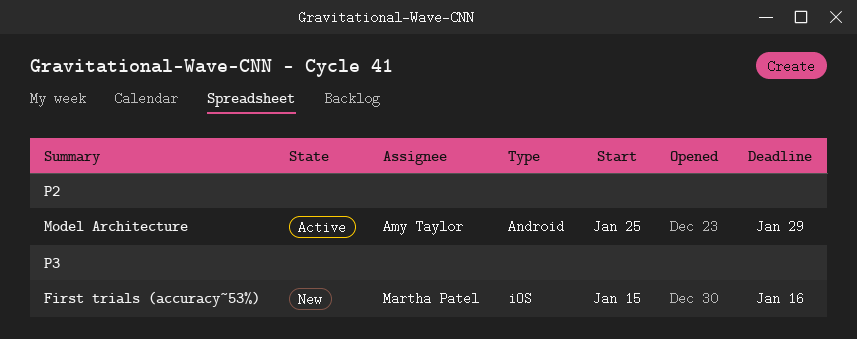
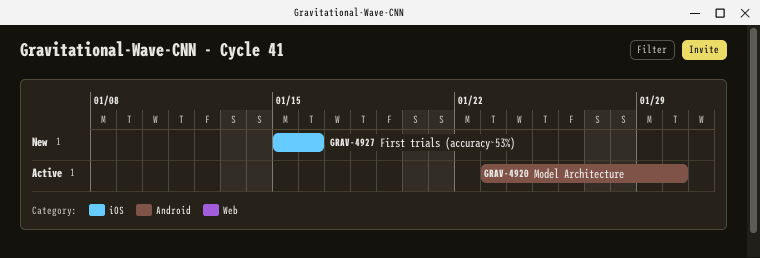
Model Architecture, start: Jan 25 -> Jan 23
Model Architecture, due: Jan 29 -> Jan 30

